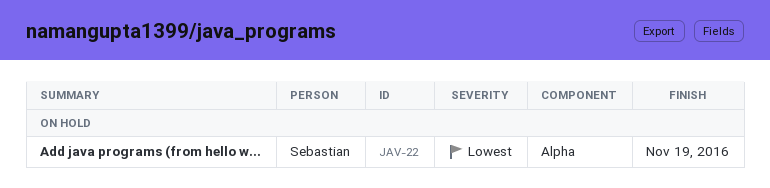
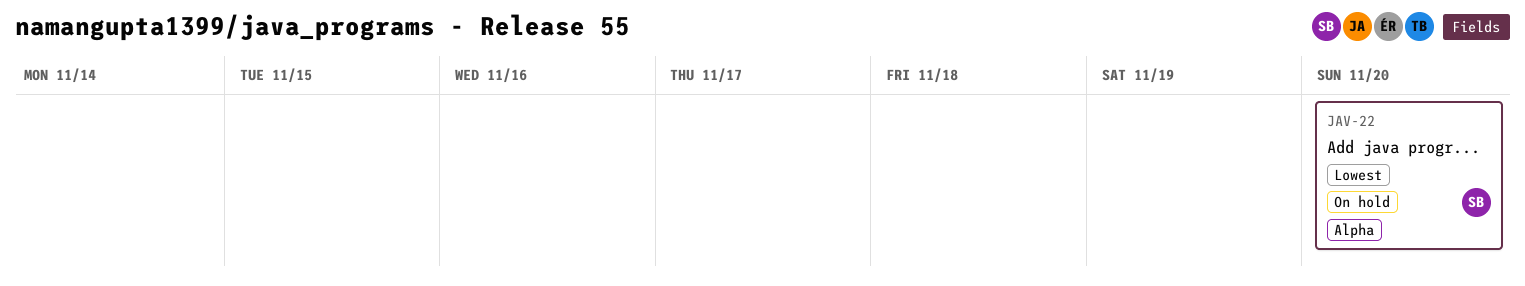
JAV-22, due: Nov 19 -> Nov 20

